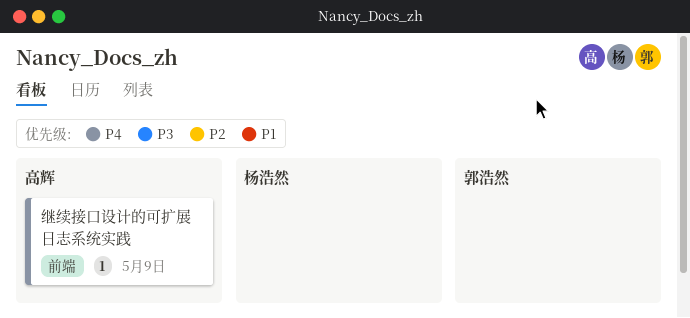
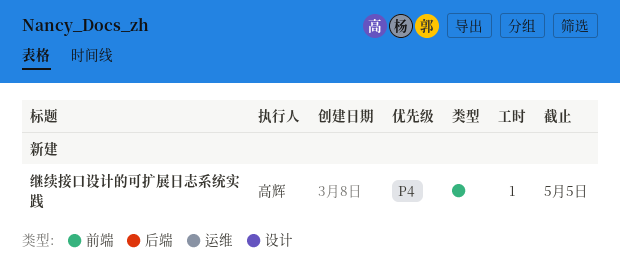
继续接口设计的可扩展日志系统实践, due: May 9 -> May 5

